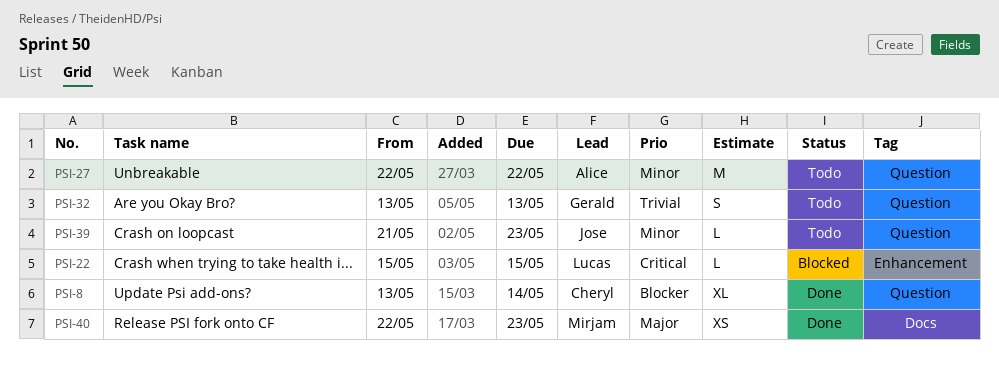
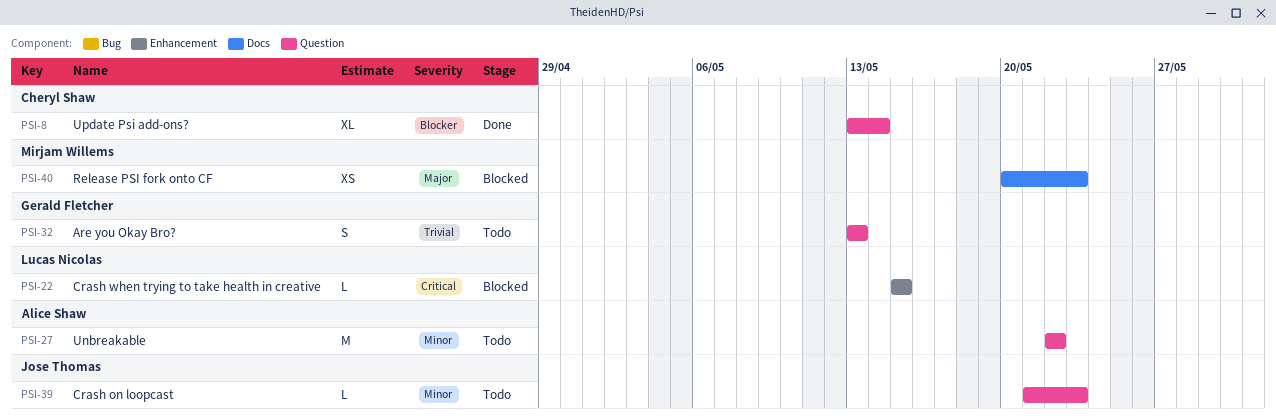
PSI-40, status: Done -> Blocked
PSI-40, start: May 22 -> May 20

